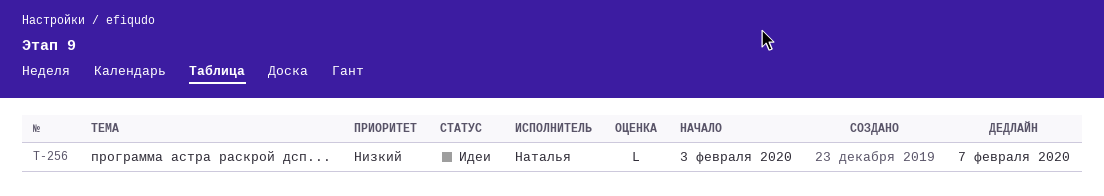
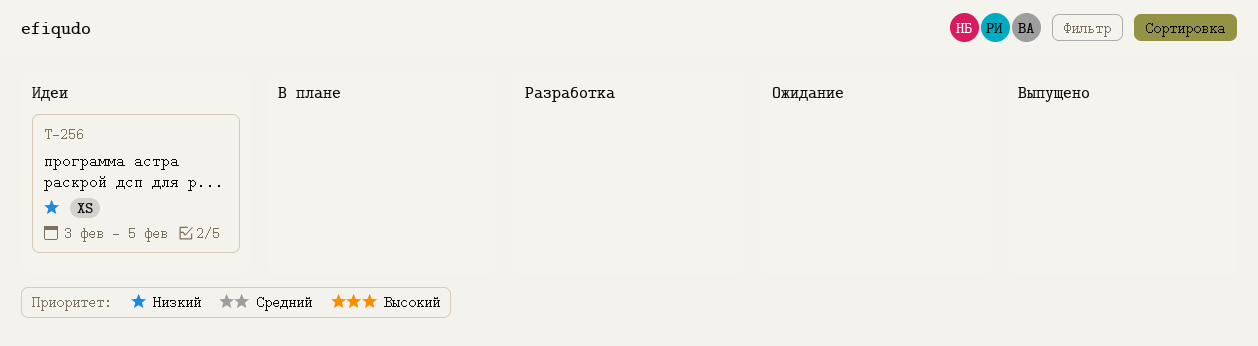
T-256, estimate: L -> XS
T-256, due: Feb 7 -> Feb 5

